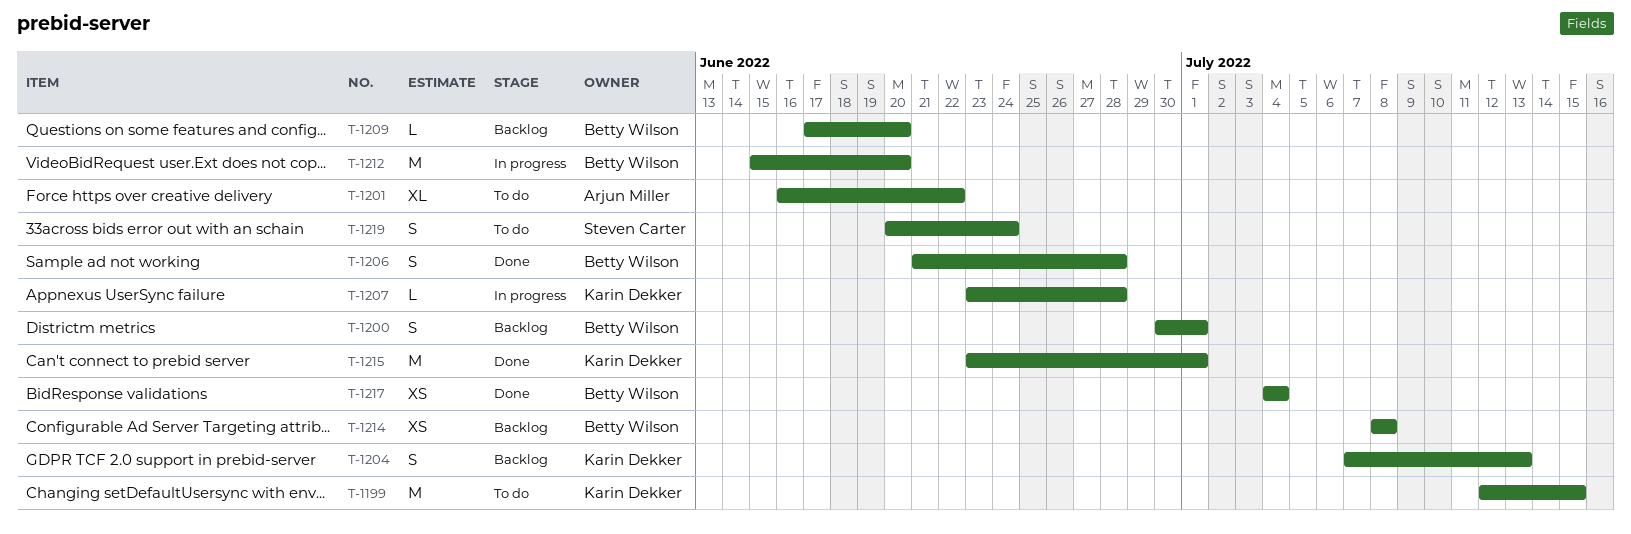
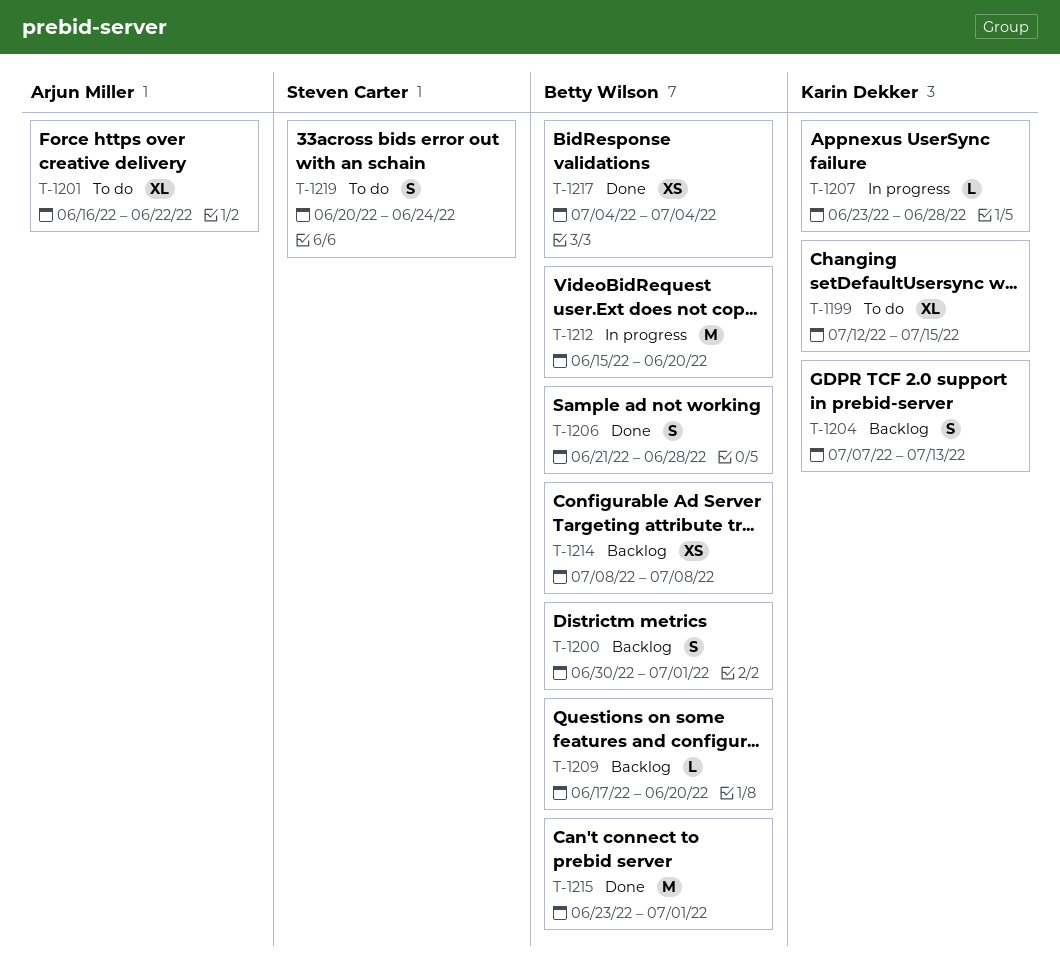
T-1199, estimate: M -> XL
T-1215, owner: Karin Dekker -> Betty Wilson

